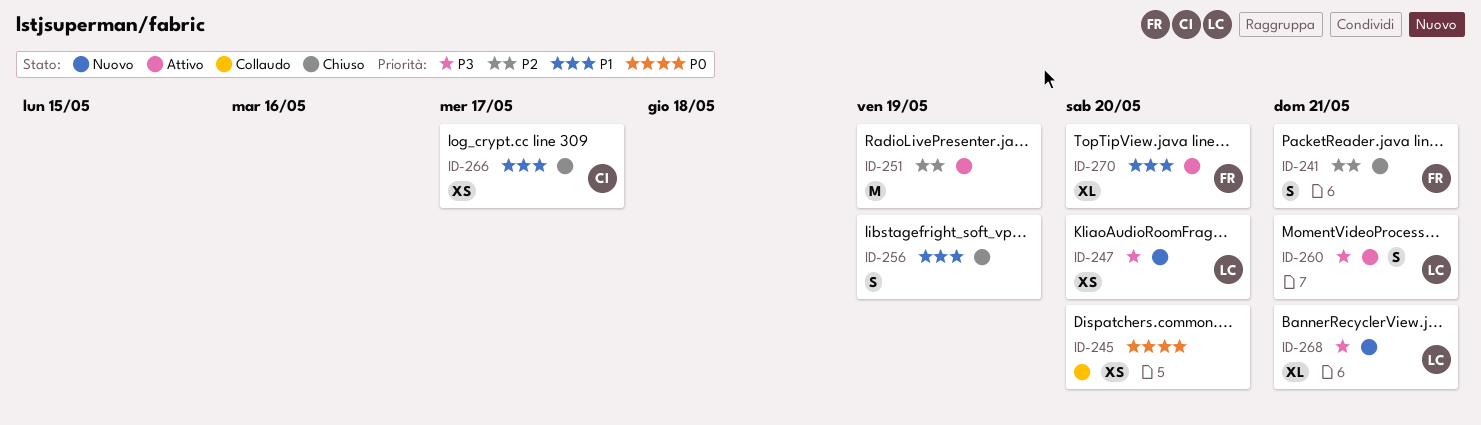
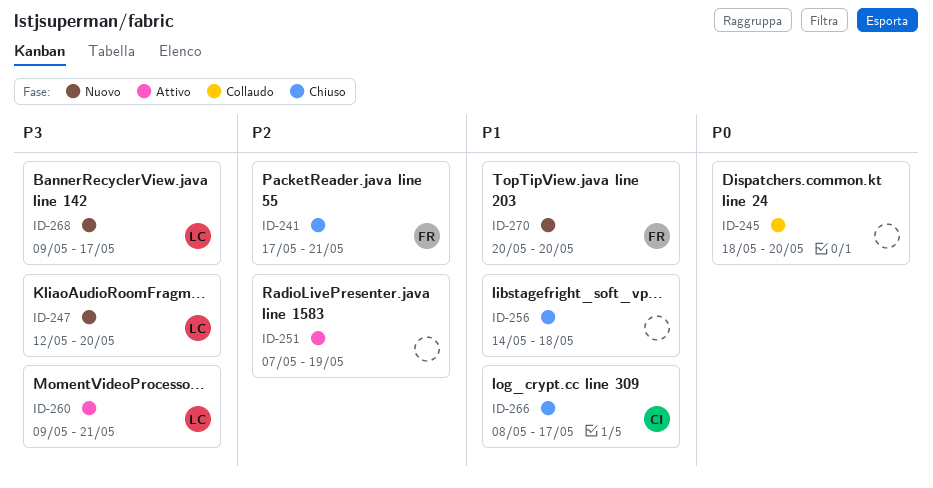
ID-256, due: May 19 -> May 18
ID-268, due: May 21 -> May 17
ID-270, status: Attivo -> Nuovo

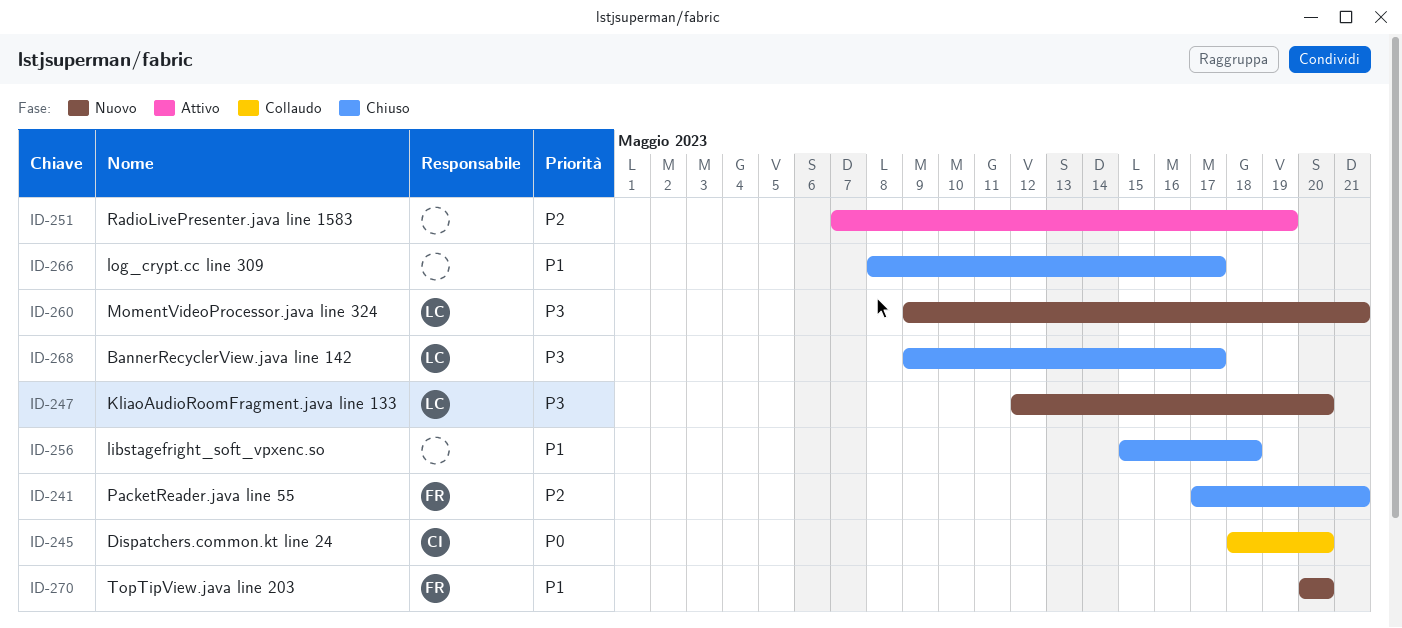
ID-245, owner: none -> CI
ID-256, start: May 14 -> May 15
ID-260, status: Attivo -> Nuovo
ID-266, owner: CI -> none
ID-268, status: Nuovo -> Chiuso

